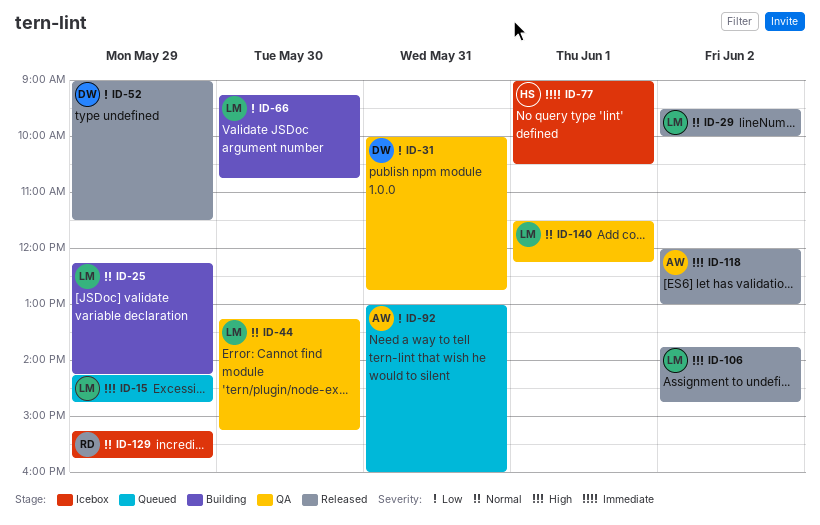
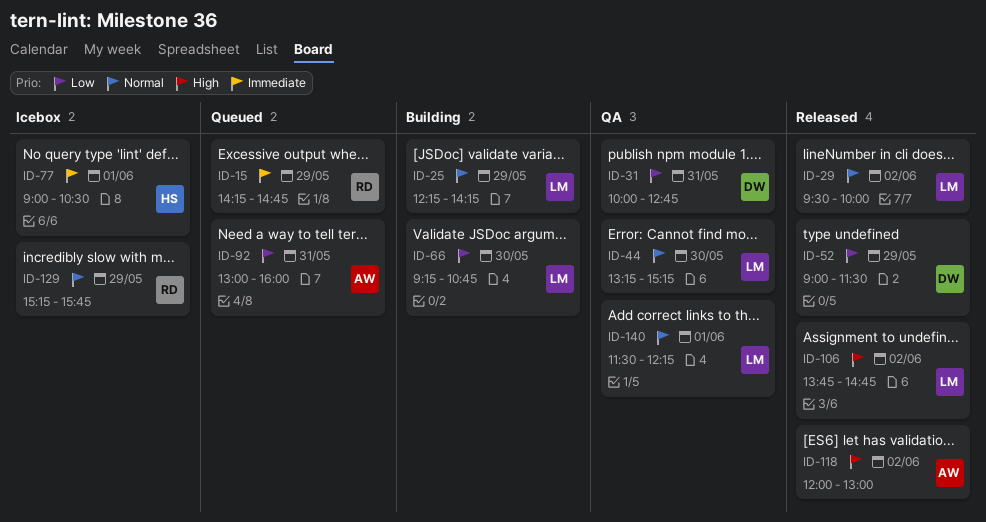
ID-15, owner: LM -> RD
ID-15, priority: High -> Immediate

